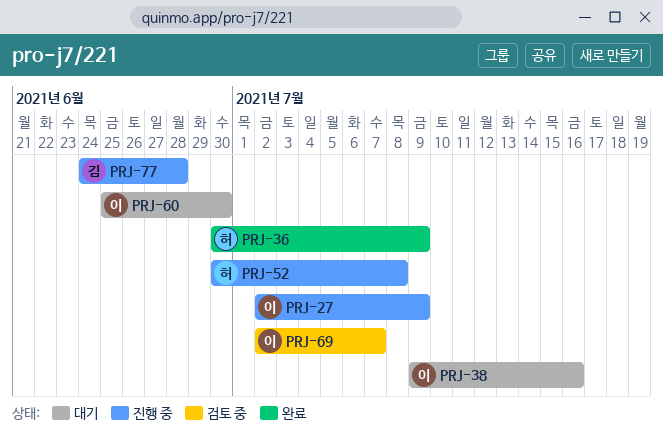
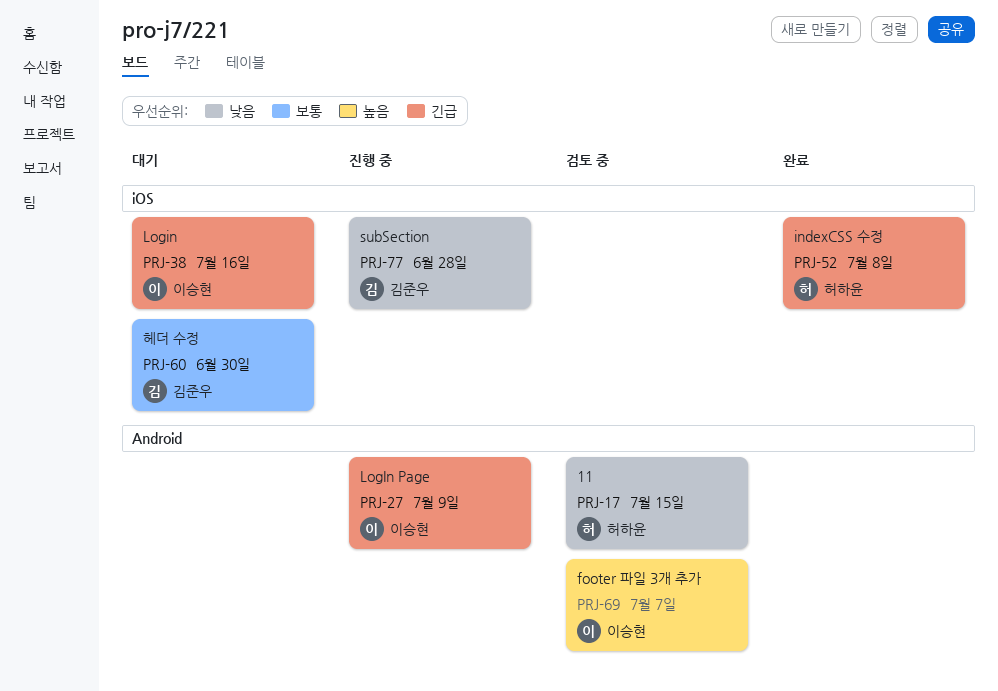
PRJ-17: none -> present
PRJ-36: present -> none
PRJ-52, status: 진행 중 -> 완료
PRJ-60, owner: 이승현 -> 김준우

